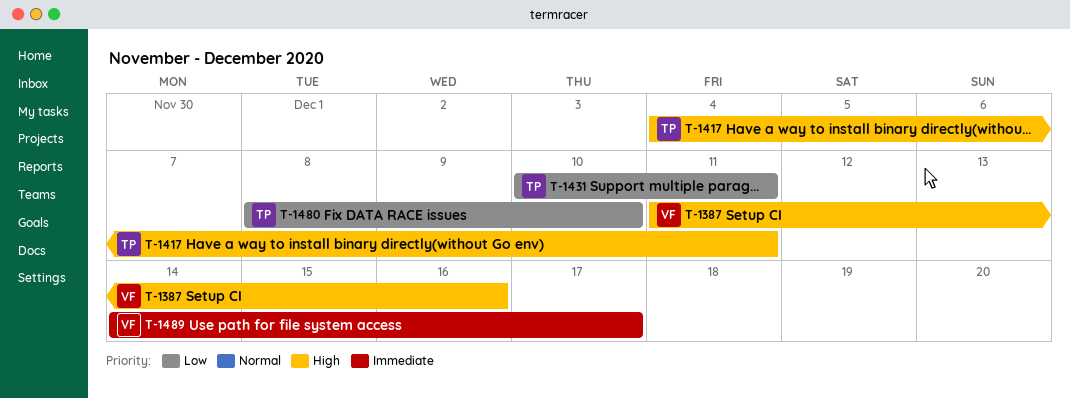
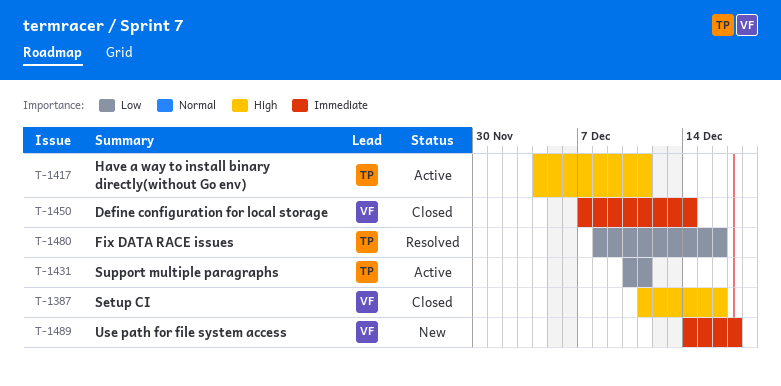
T-1450: none -> present
T-1480, due: Dec 10 -> Dec 16

